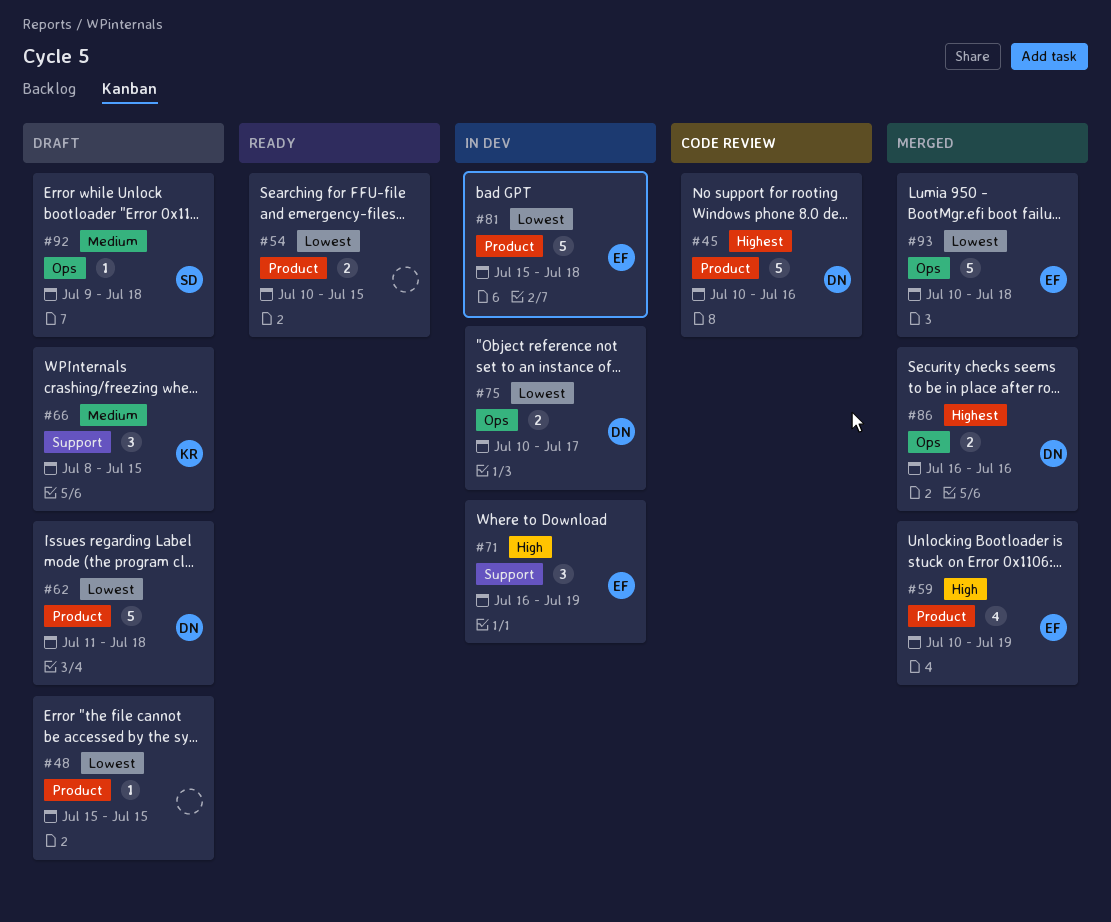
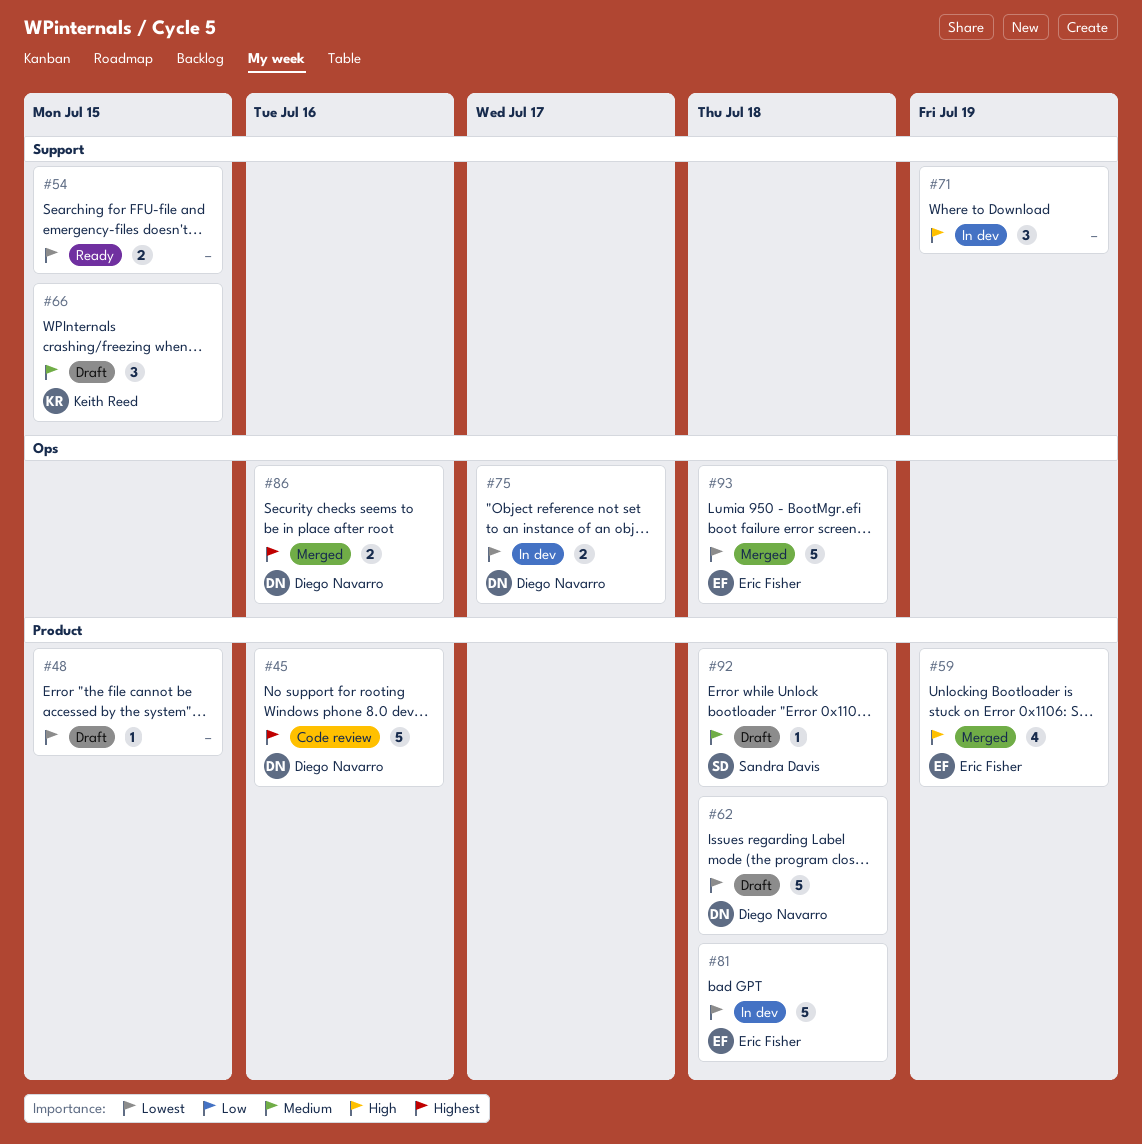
#54, label: Product -> Support
#71, owner: Eric Fisher -> none
#92, label: Ops -> Product

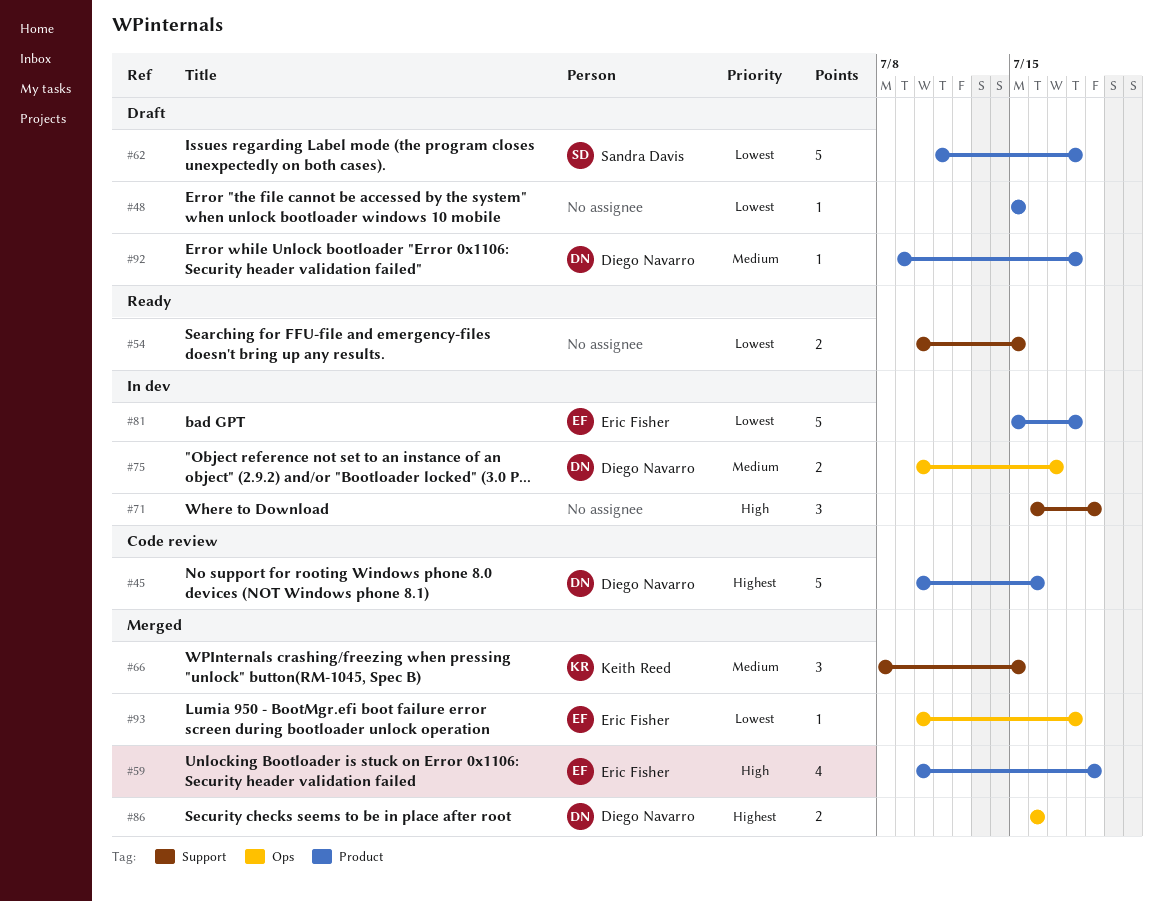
#62, owner: Diego Navarro -> Sandra Davis
#66, status: Draft -> Merged
#75, priority: Lowest -> Medium
#92, owner: Sandra Davis -> Diego Navarro
#93, estimate: 5 -> 1

